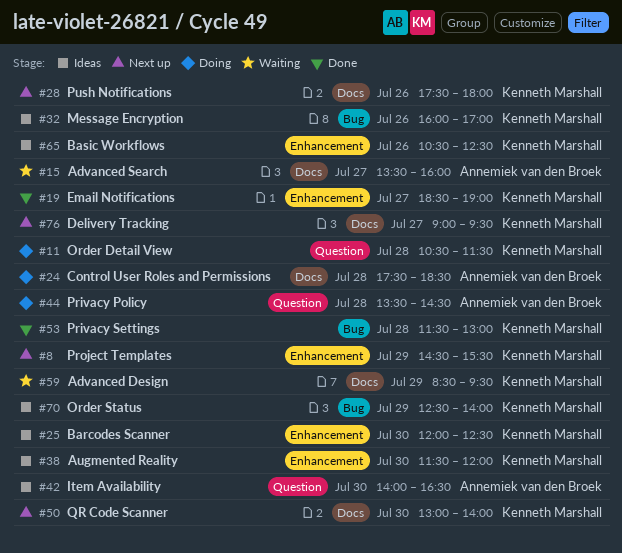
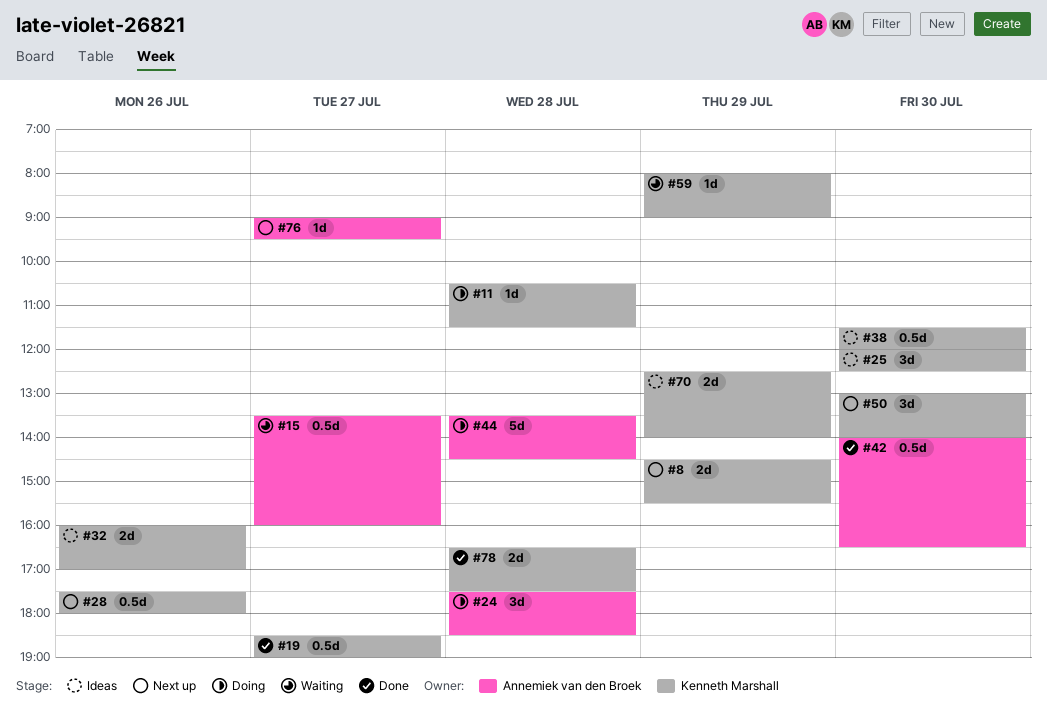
#42, status: Ideas -> Done
#53: present -> none
#59, begins: 08:30 -> 08:00
#59, ends: 09:30 -> 09:00
#65: present -> none
#76, owner: Kenneth Marshall -> Annemiek van den Broek
#78: none -> present

